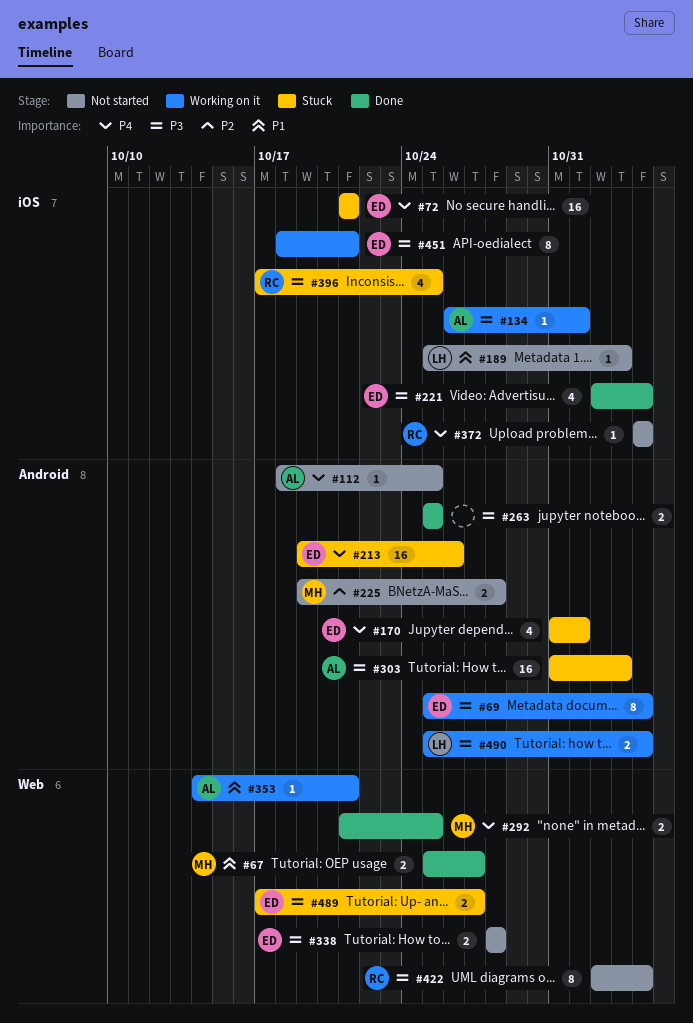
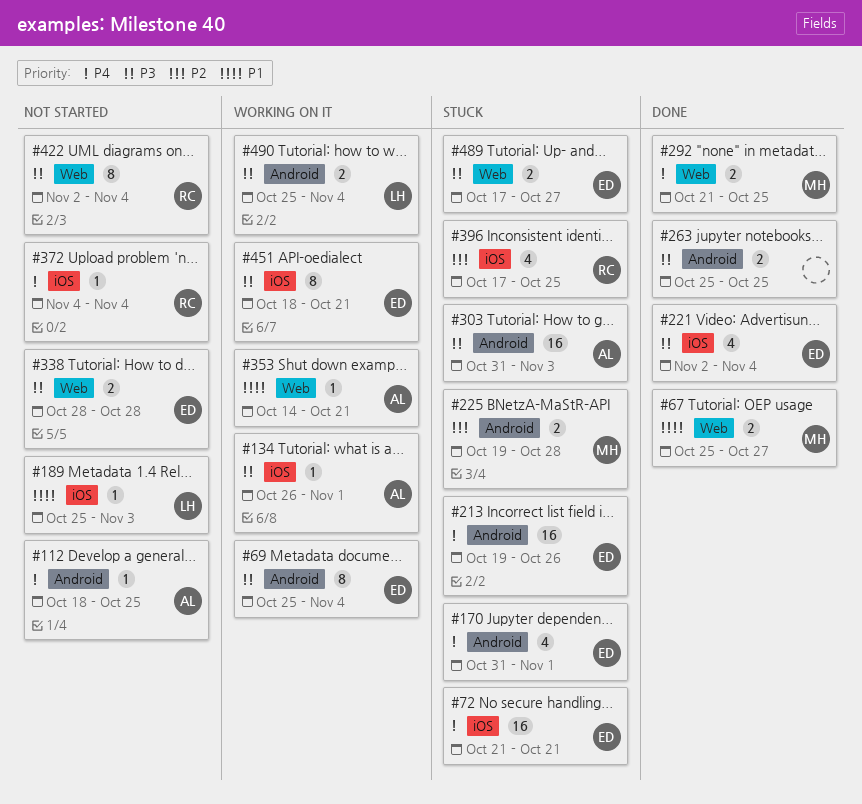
#225, status: Not started -> Stuck
#396, priority: P3 -> P2

